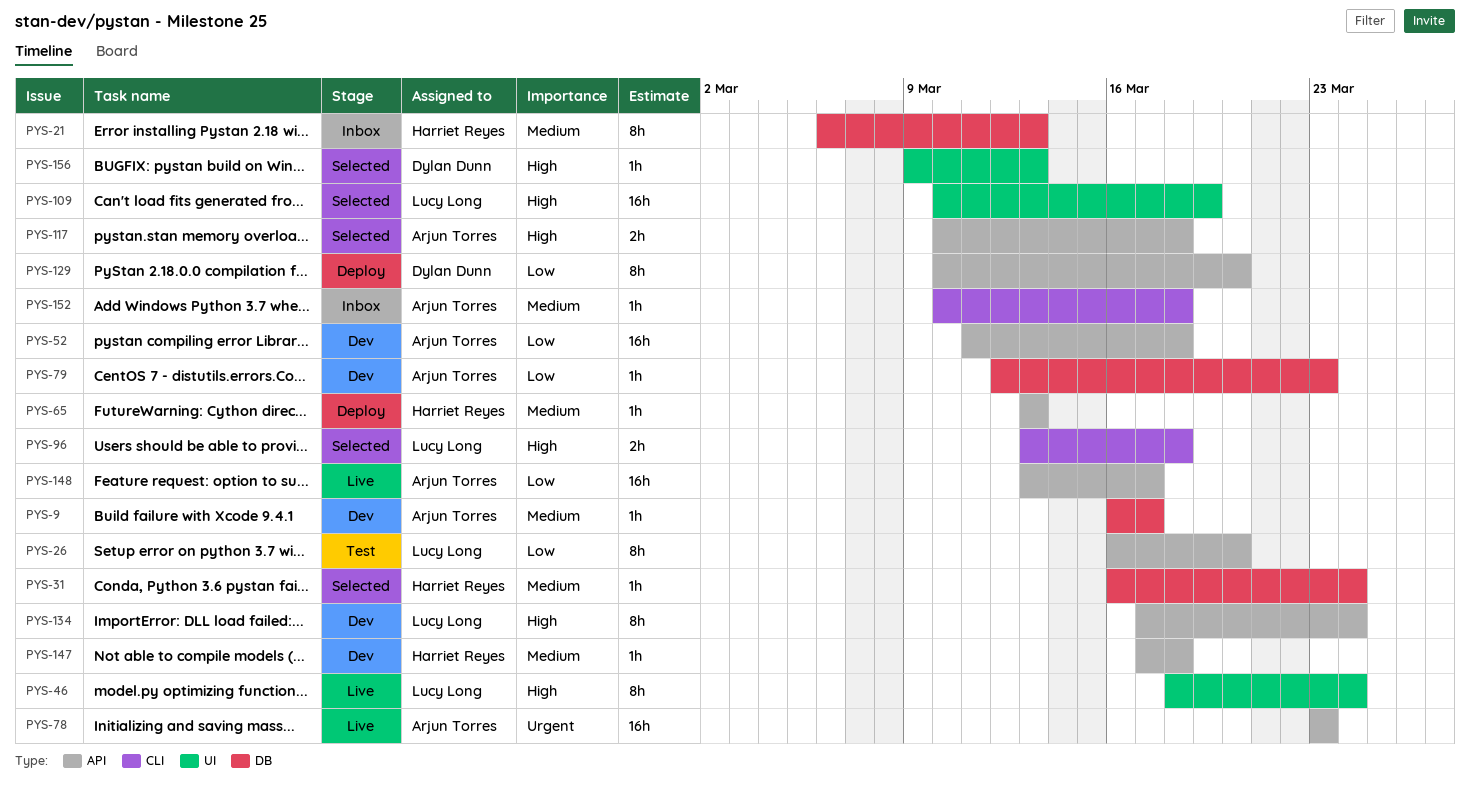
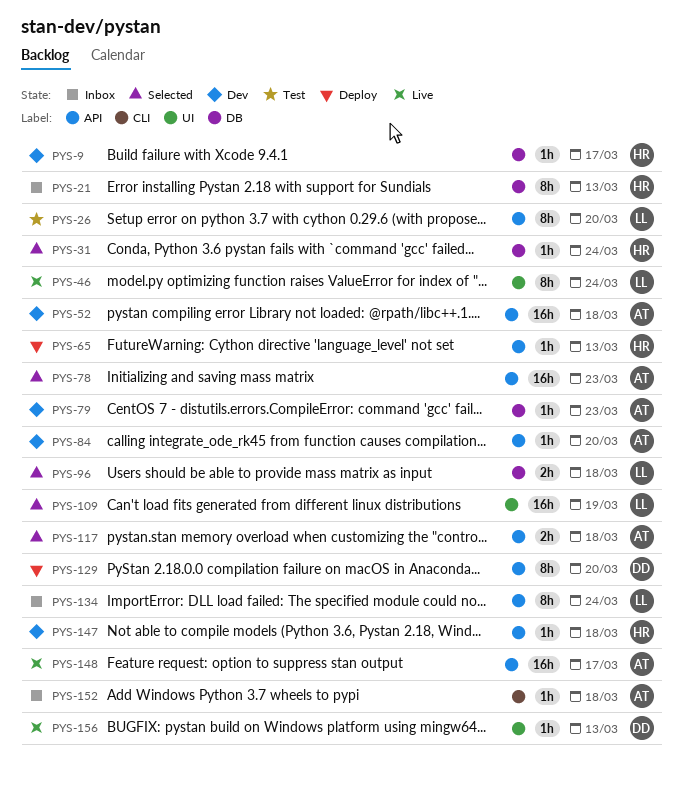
PYS-9, owner: Arjun Torres -> Harriet Reyes
PYS-78, status: Live -> Selected
PYS-84: none -> present
PYS-96, label: CLI -> DB
PYS-134, status: Dev -> Inbox
PYS-156, status: Selected -> Live

